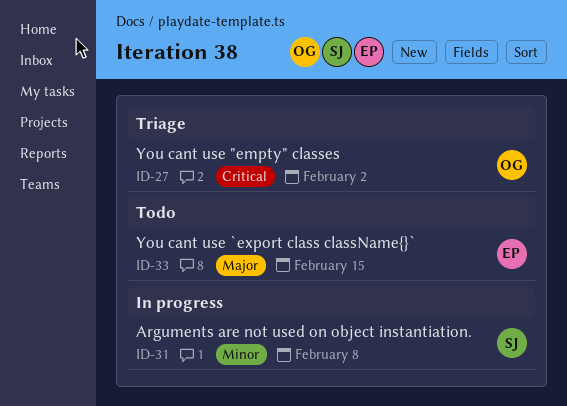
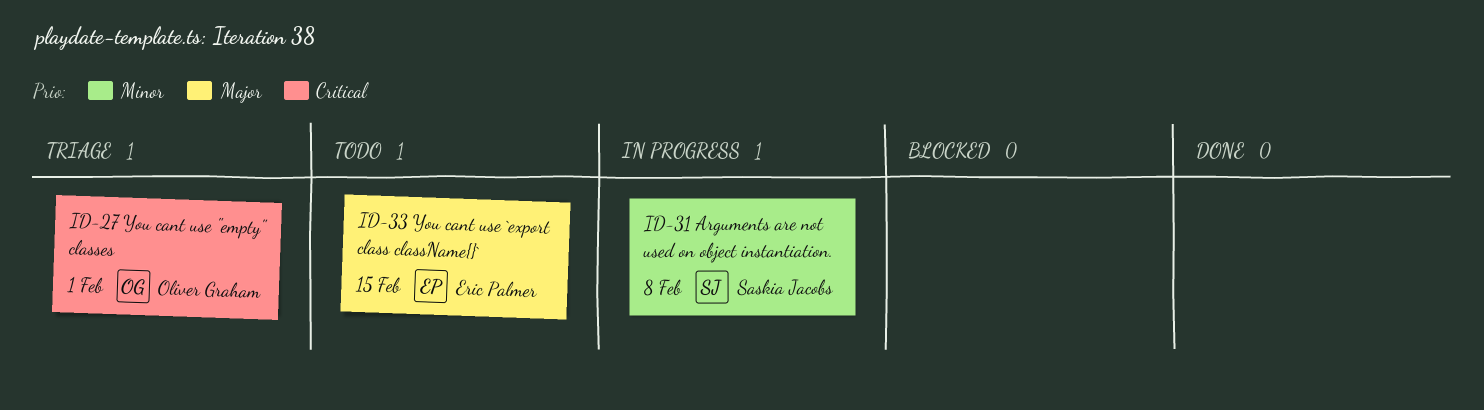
ID-27, due: Feb 2 -> Feb 1

